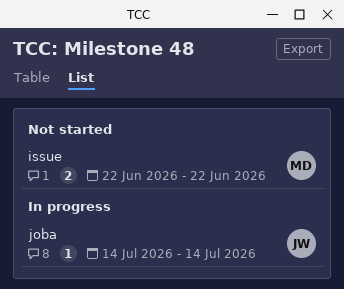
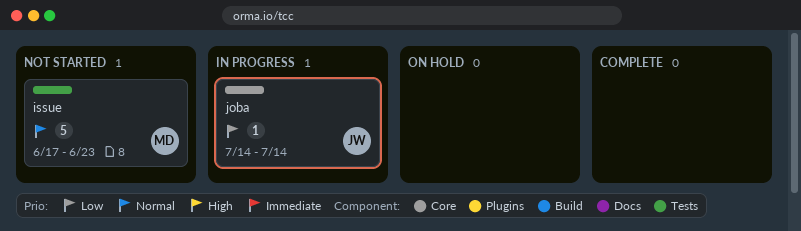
issue, estimate: 2 -> 5
issue, start: Jun 22 -> Jun 17
issue, due: Jun 22 -> Jun 23

